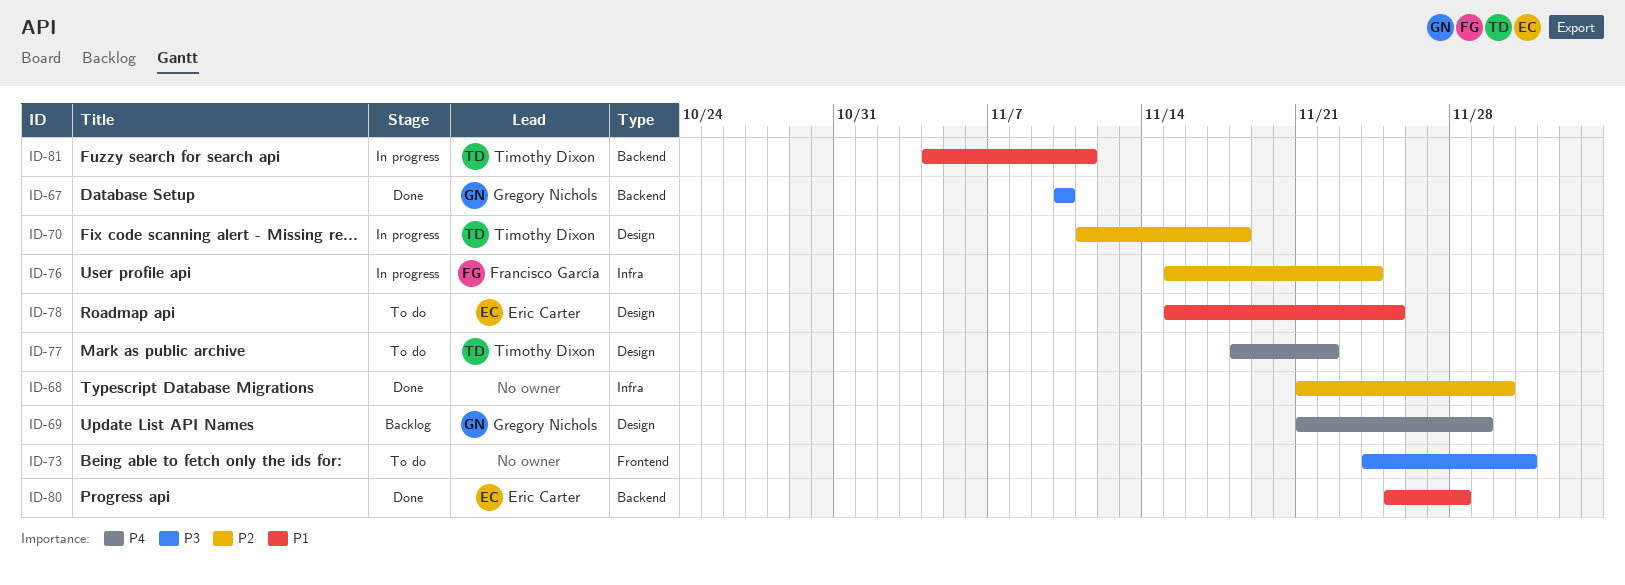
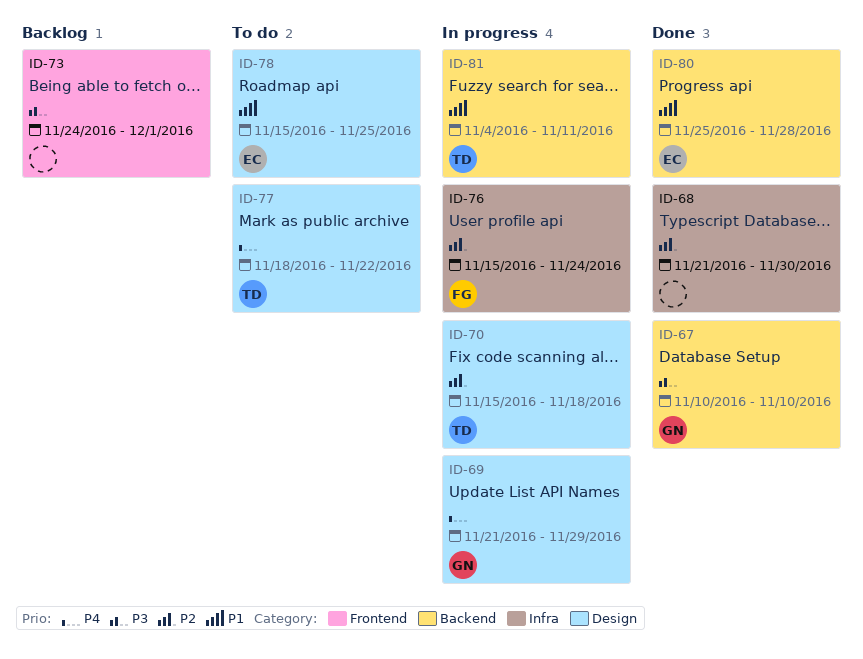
ID-69, status: Backlog -> In progress
ID-70, start: Nov 11 -> Nov 15
ID-73, status: To do -> Backlog

